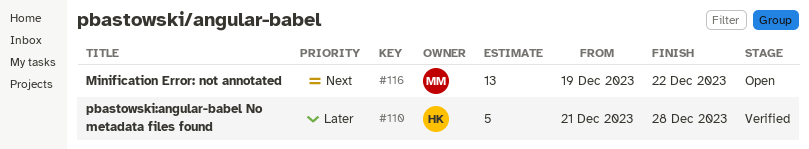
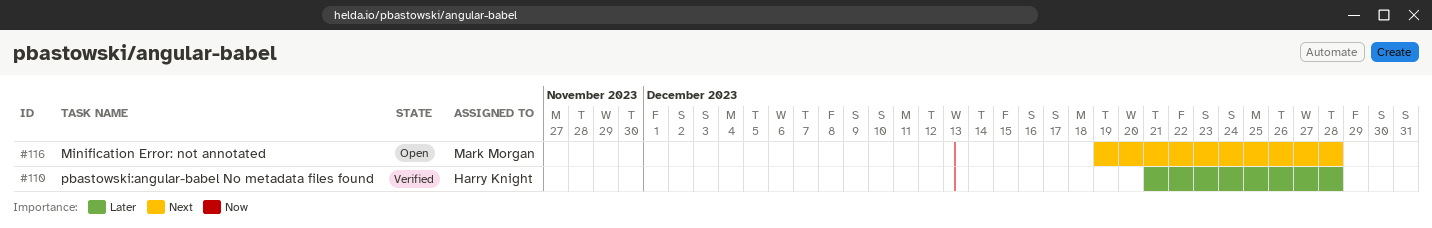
#116, due: Dec 22 -> Dec 28

